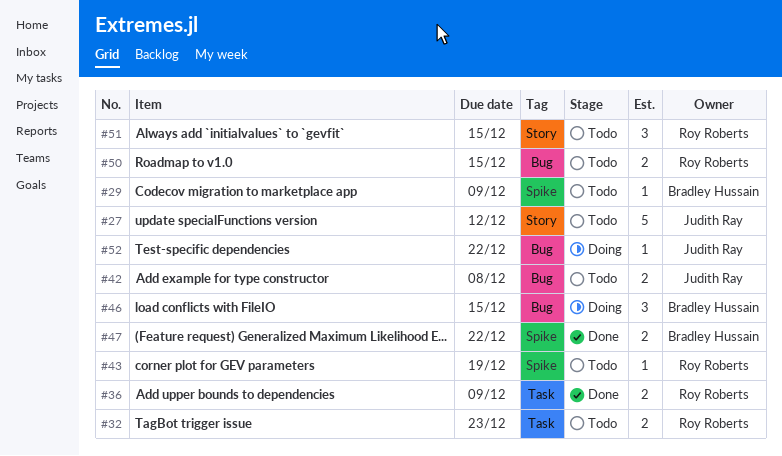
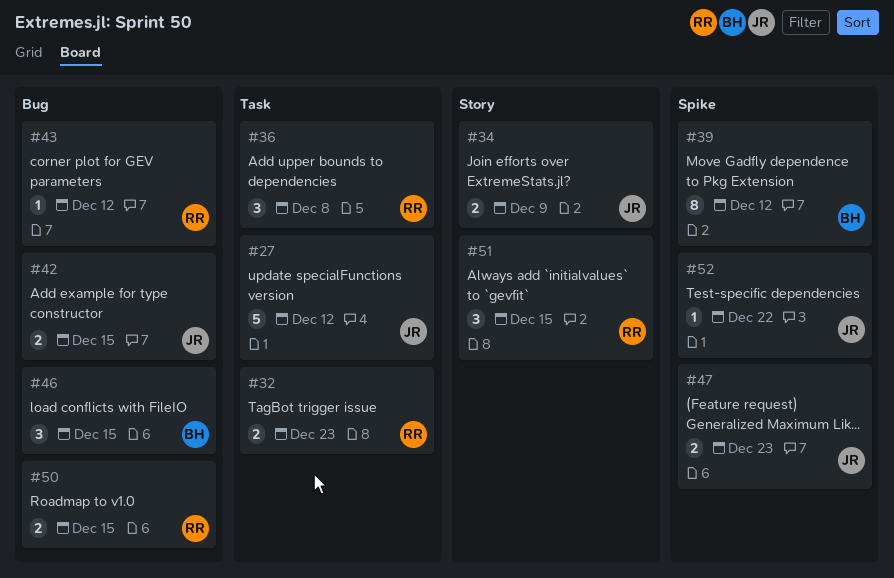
#27, label: Story -> Task
#29: present -> none
#34: none -> present
#36, estimate: 2 -> 3
#36, due: Dec 9 -> Dec 8
#39: none -> present
#42, due: Dec 8 -> Dec 15
#43, label: Spike -> Bug
#43, due: Dec 19 -> Dec 12
#47, owner: Bradley Hussain -> Judith Ray
#47, due: Dec 22 -> Dec 23
#52, label: Bug -> Spike

